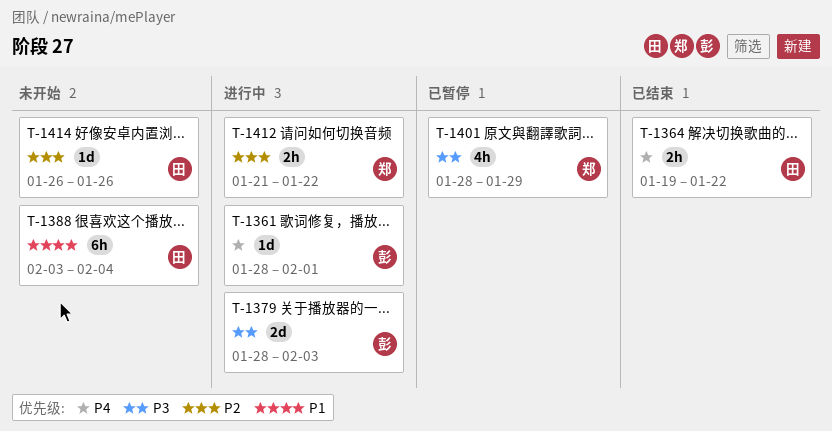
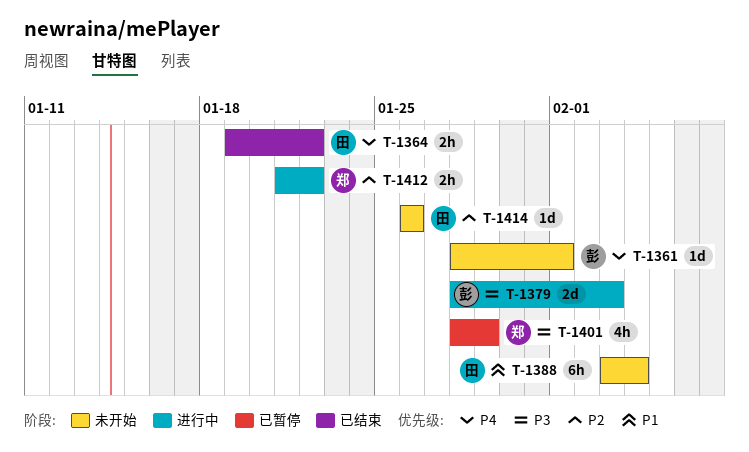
T-1361, status: 进行中 -> 未开始

